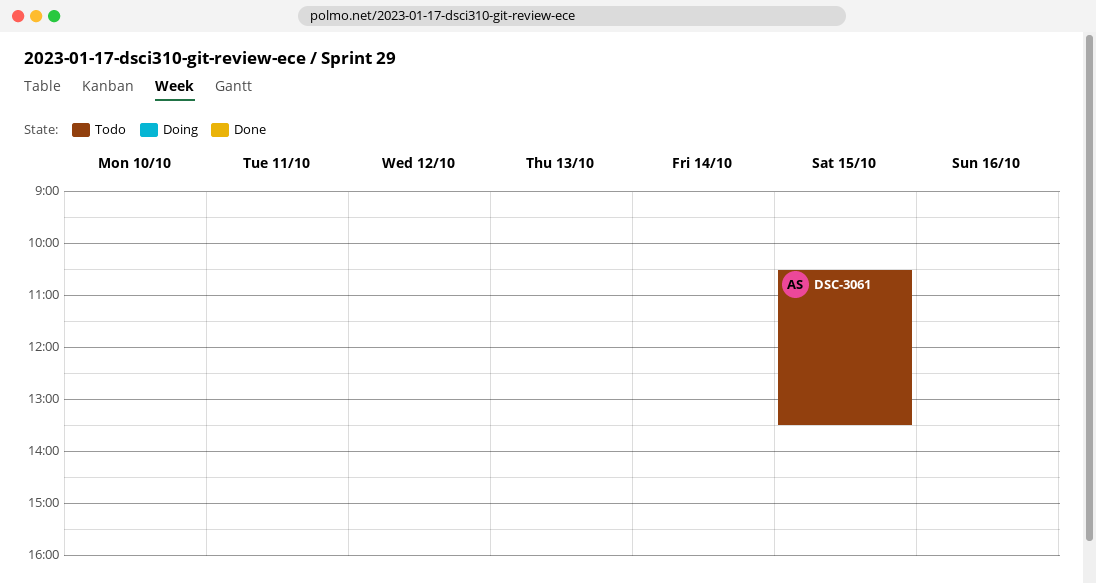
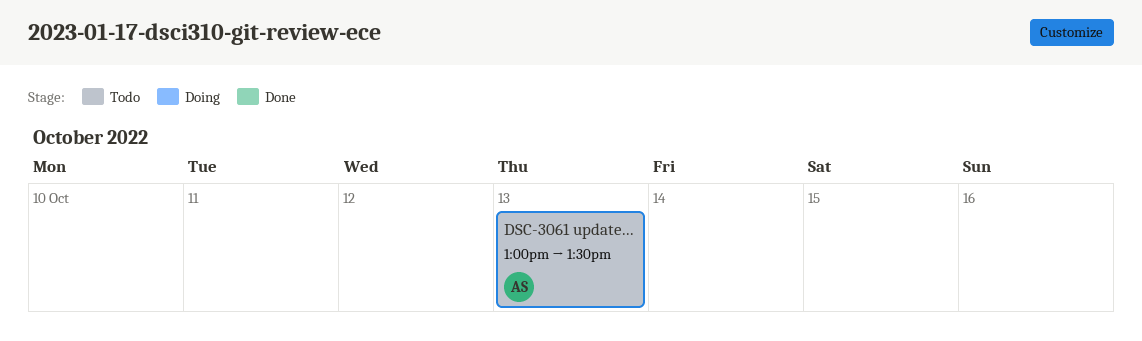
DSC-3061, day: Oct 15 -> Oct 13
DSC-3061, begins: 10:30 -> 13:00

